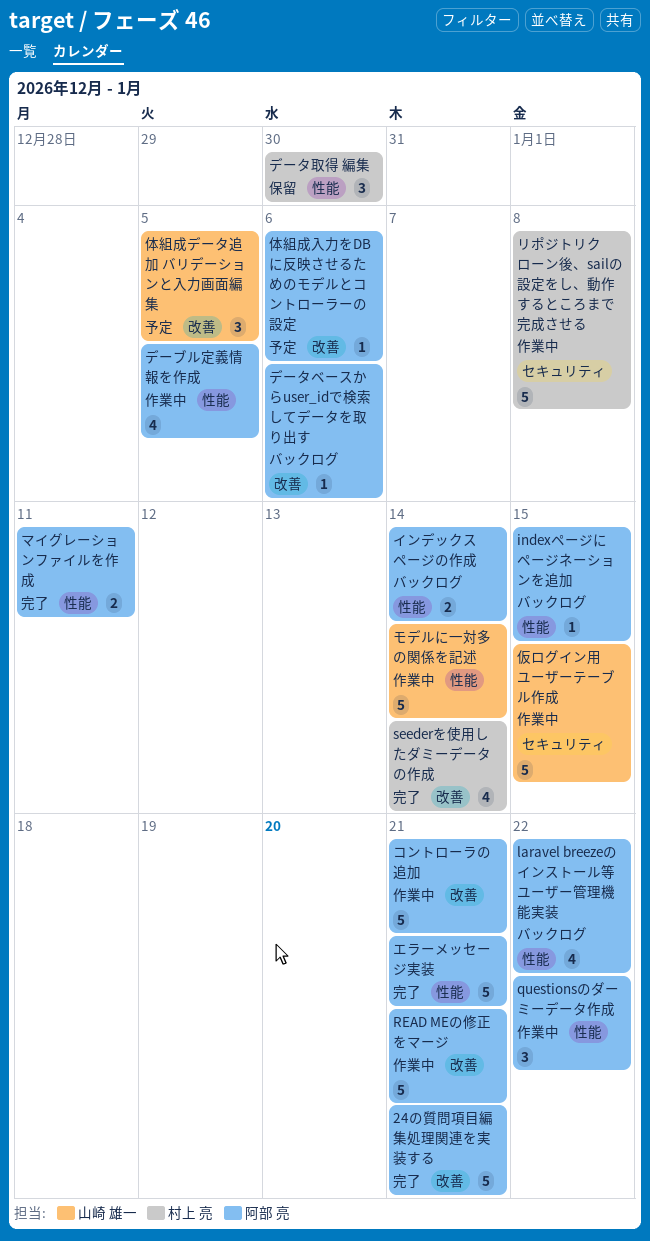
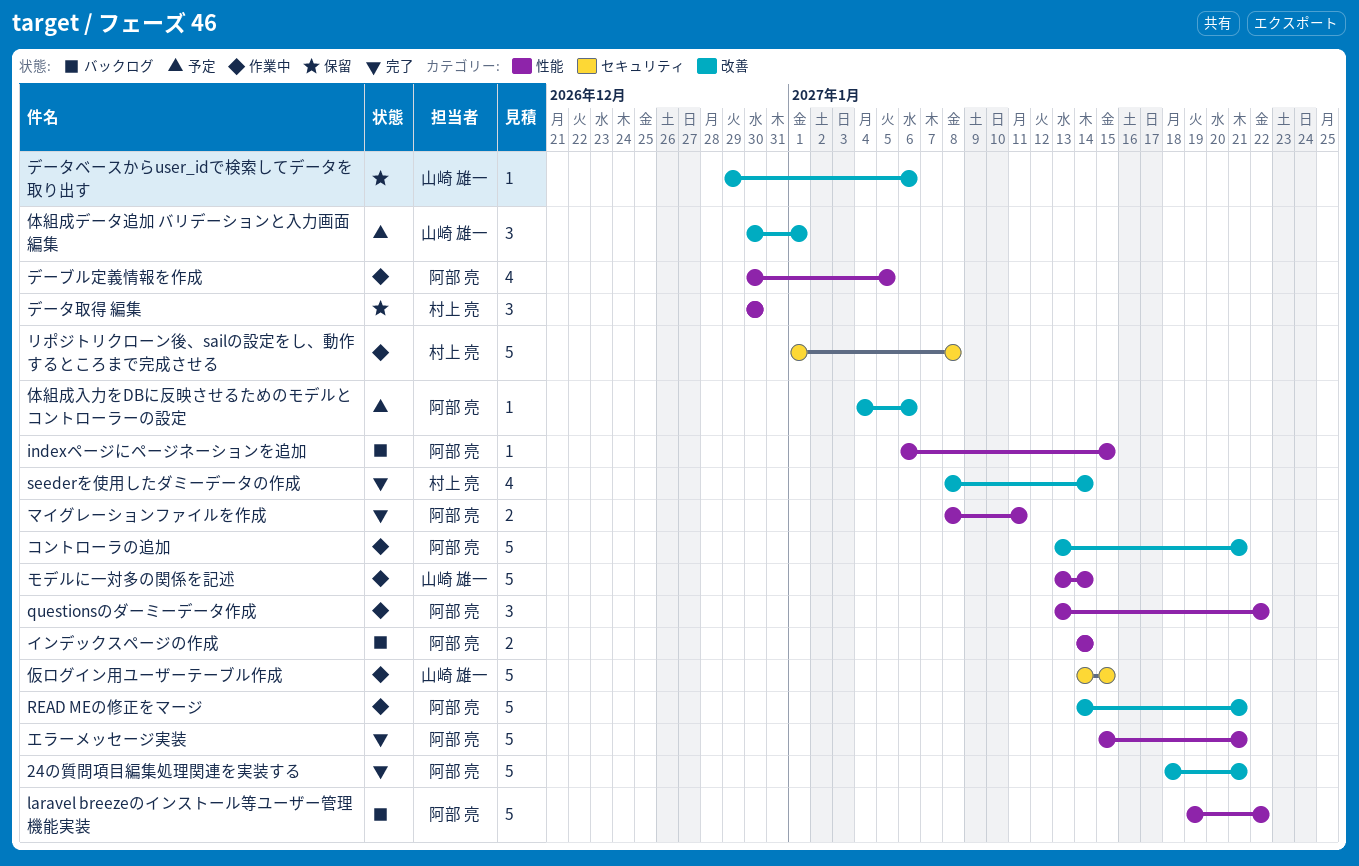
laravel breezeのインストール等ユーザー管理機能実装, estimate: 4 -> 5
データベースからuser_idで検索してデータを取り出す, status: バックログ -> 保留
データベースからuser_idで検索してデータを取り出す, owner: 阿部 亮 -> 山崎 雄一
体組成データ追加 バリデーションと入力画面編集, due: Jan 5 -> Jan 1

